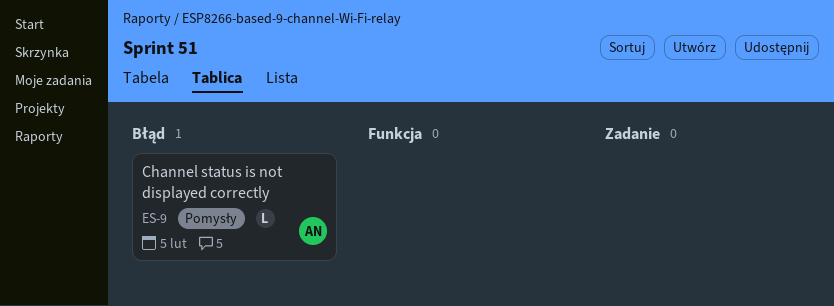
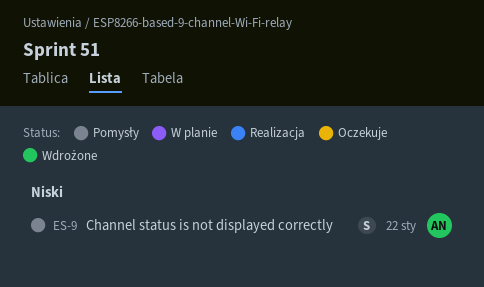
ES-9, estimate: L -> S
ES-9, due: Feb 5 -> Jan 22

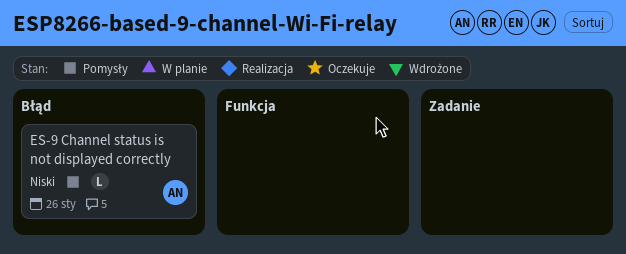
ES-9, estimate: S -> L
ES-9, due: Jan 22 -> Jan 26

